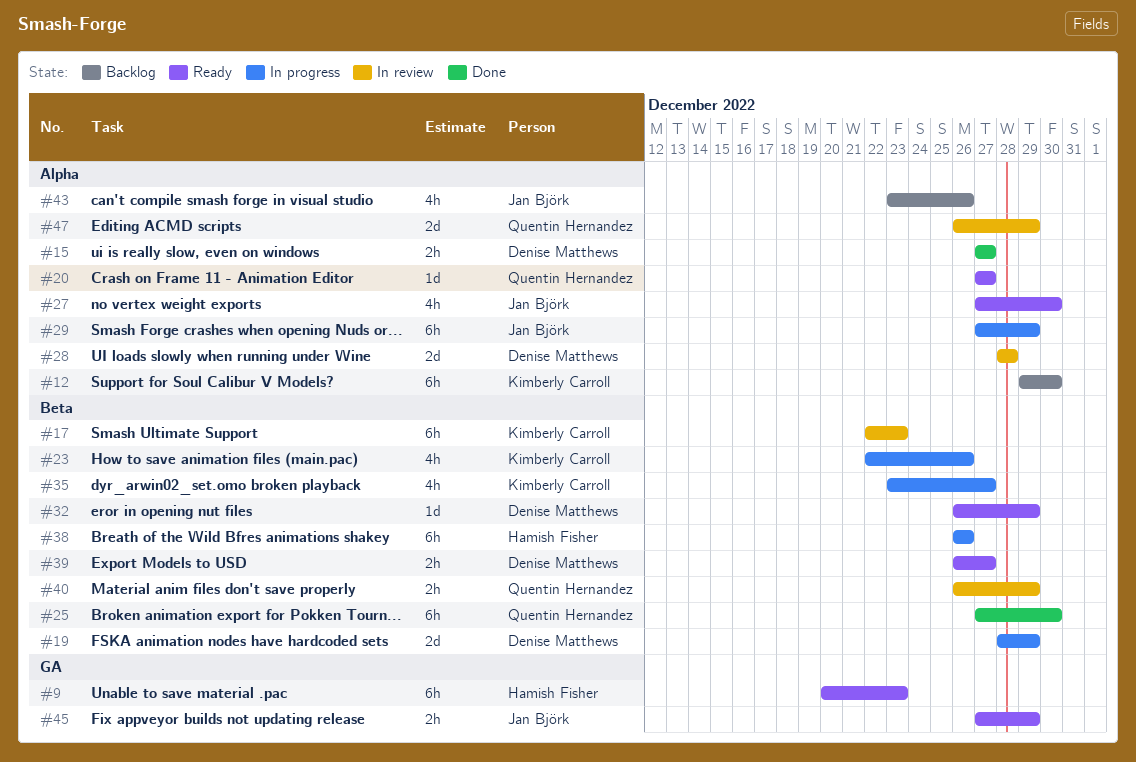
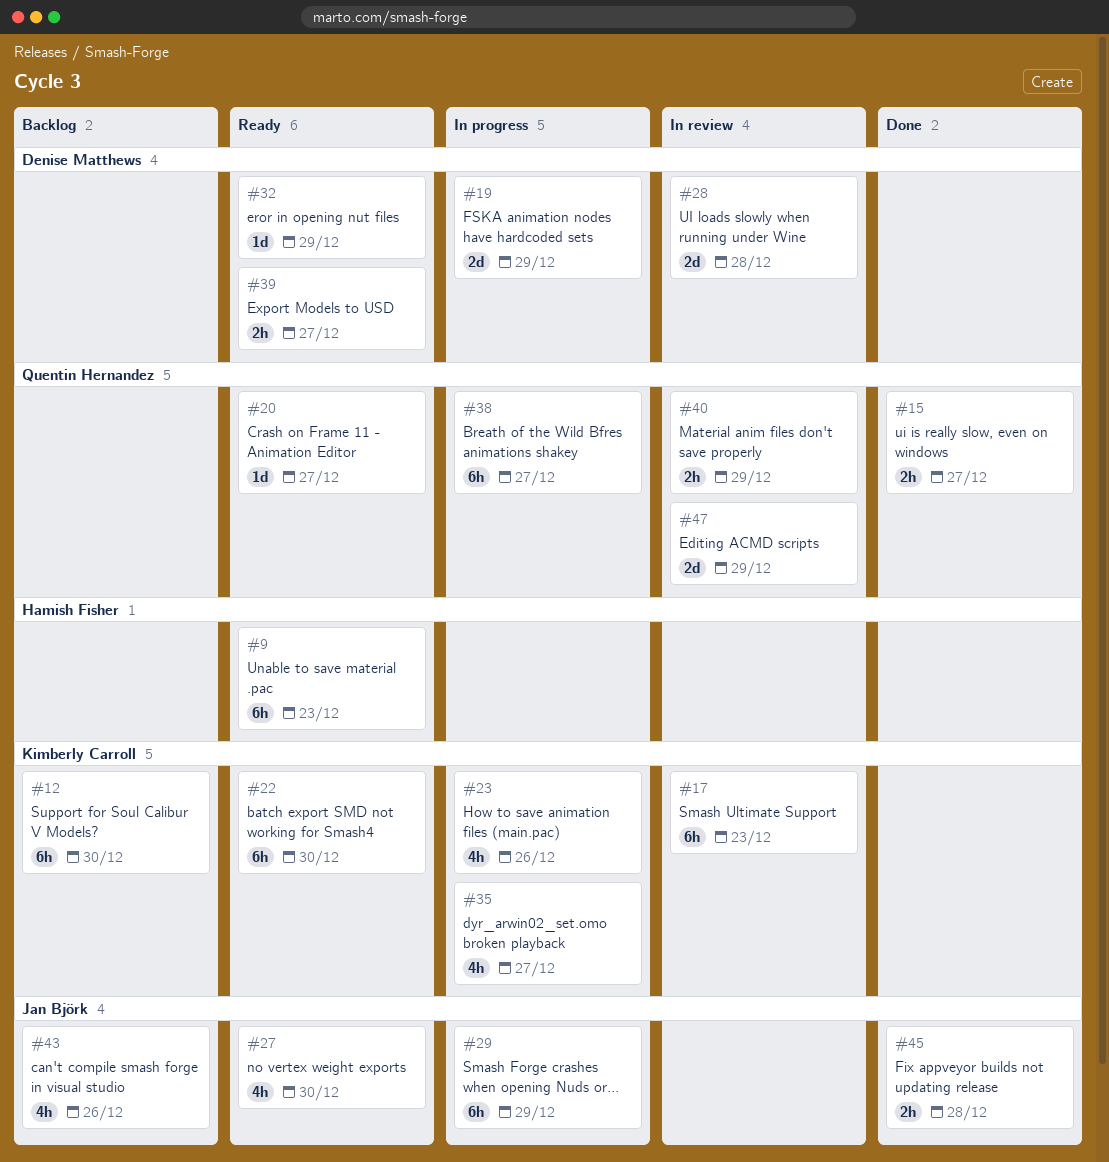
#15, owner: Denise Matthews -> Quentin Hernandez
#22: none -> present
#25: present -> none
#38, owner: Hamish Fisher -> Quentin Hernandez
#38, due: Dec 26 -> Dec 27
#45, status: Ready -> Done
#45, due: Dec 29 -> Dec 28

